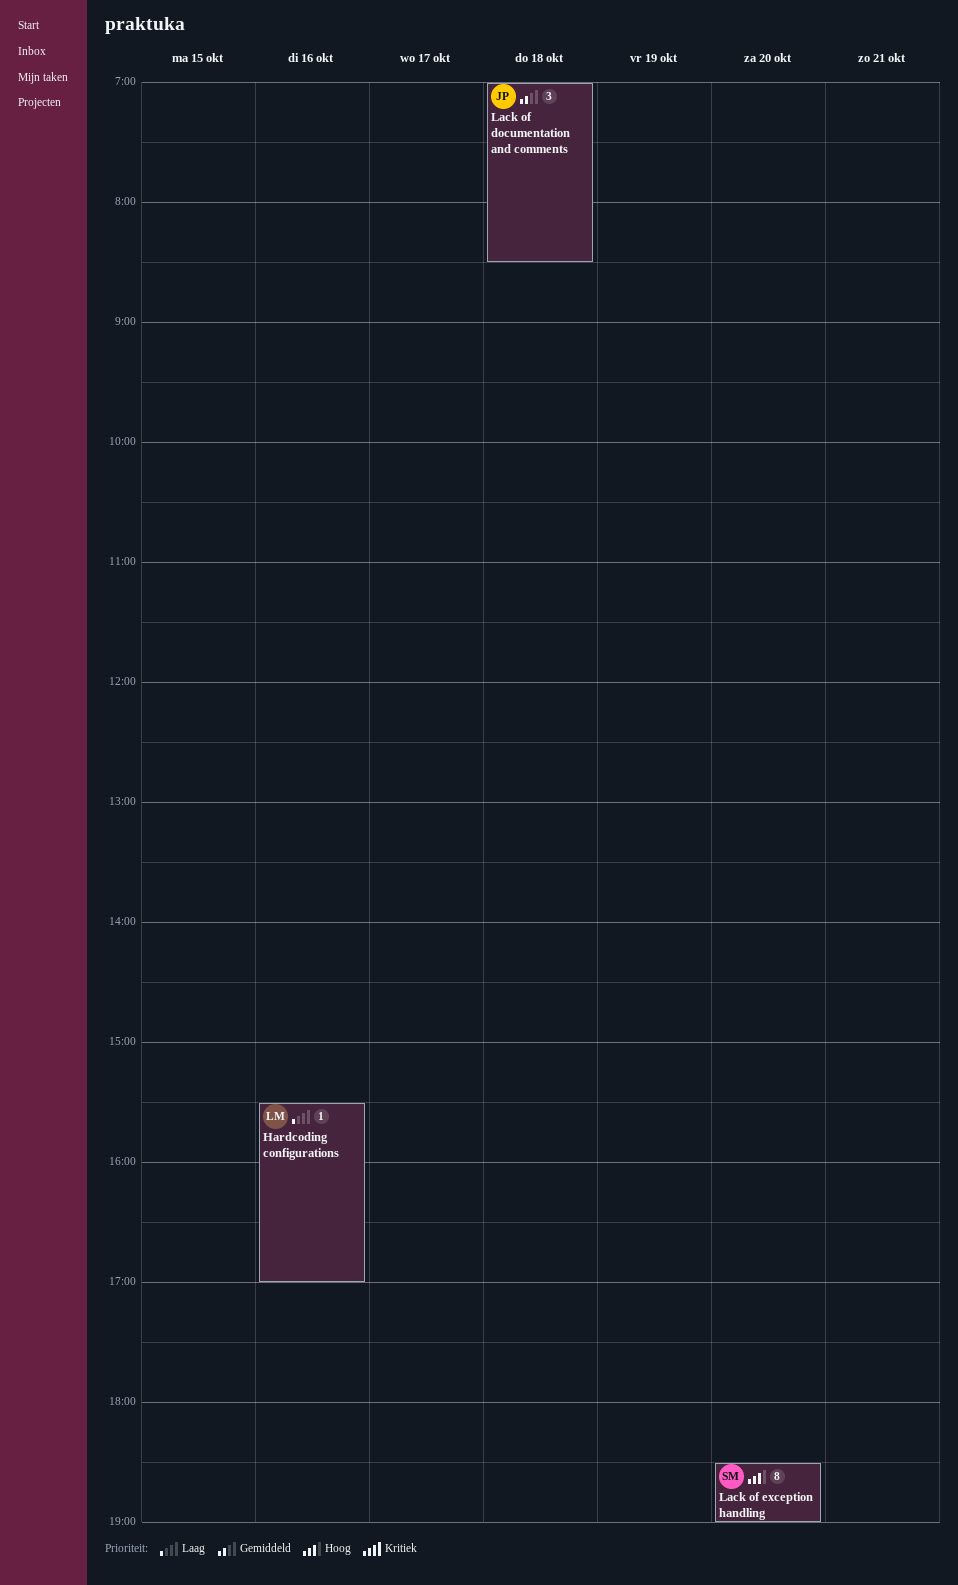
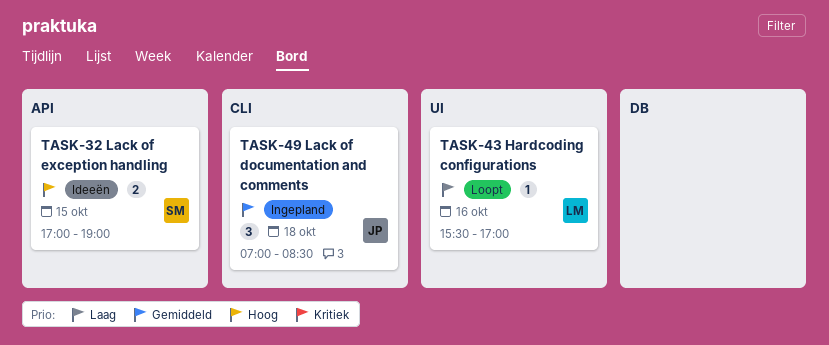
Lack of exception handling, estimate: 8 -> 2
Lack of exception handling, day: Oct 20 -> Oct 15
Lack of exception handling, begins: 18:30 -> 17:00

